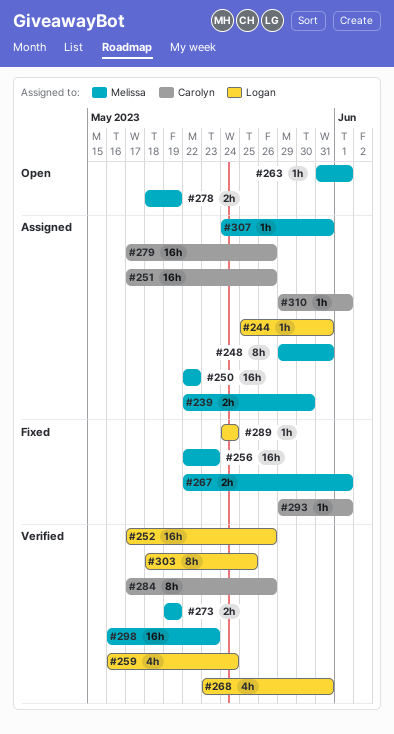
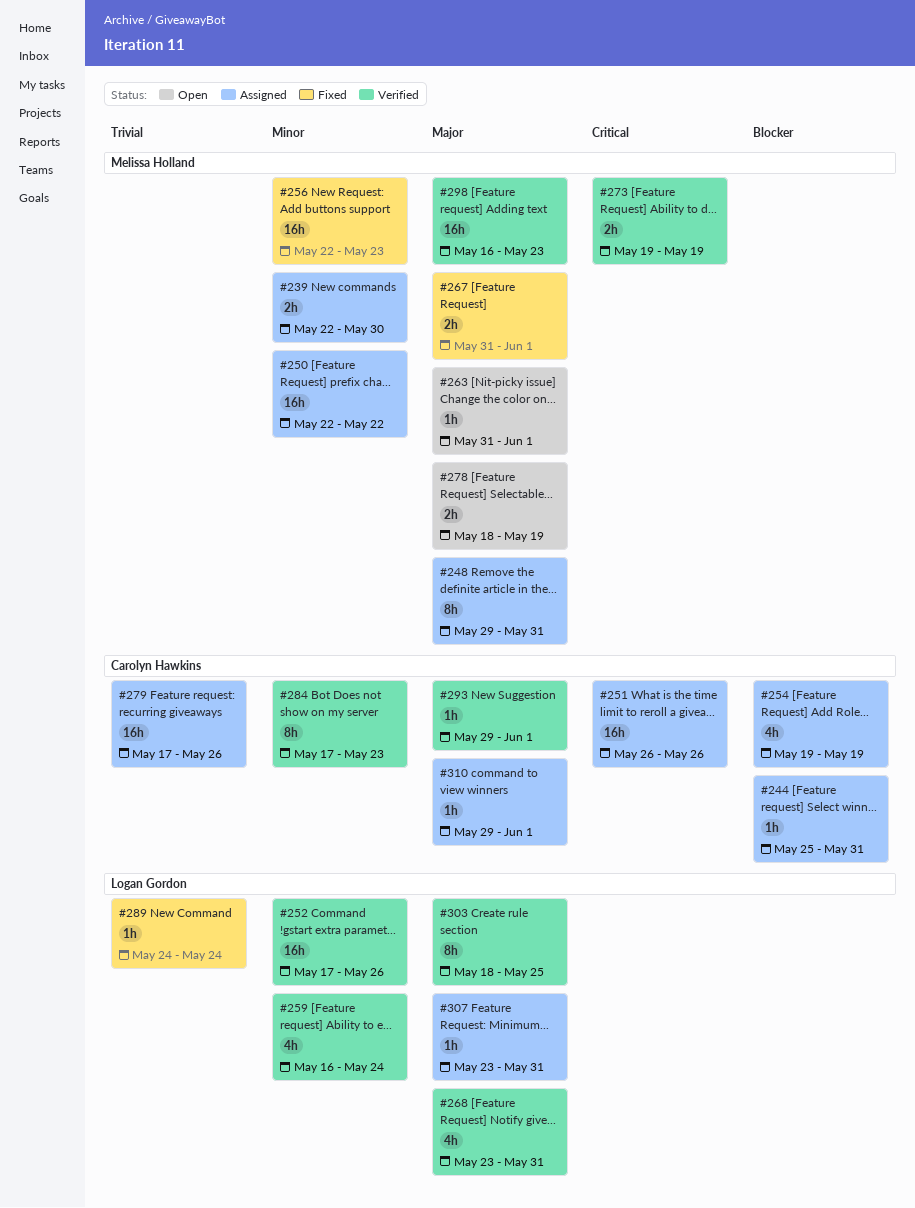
#244, owner: Logan Gordon -> Carolyn Hawkins
#251, start: May 17 -> May 26
#254: none -> present
#267, start: May 22 -> May 31
#284, due: May 26 -> May 23
#293, status: Fixed -> Verified
#307, owner: Melissa Holland -> Logan Gordon
#307, start: May 24 -> May 23

